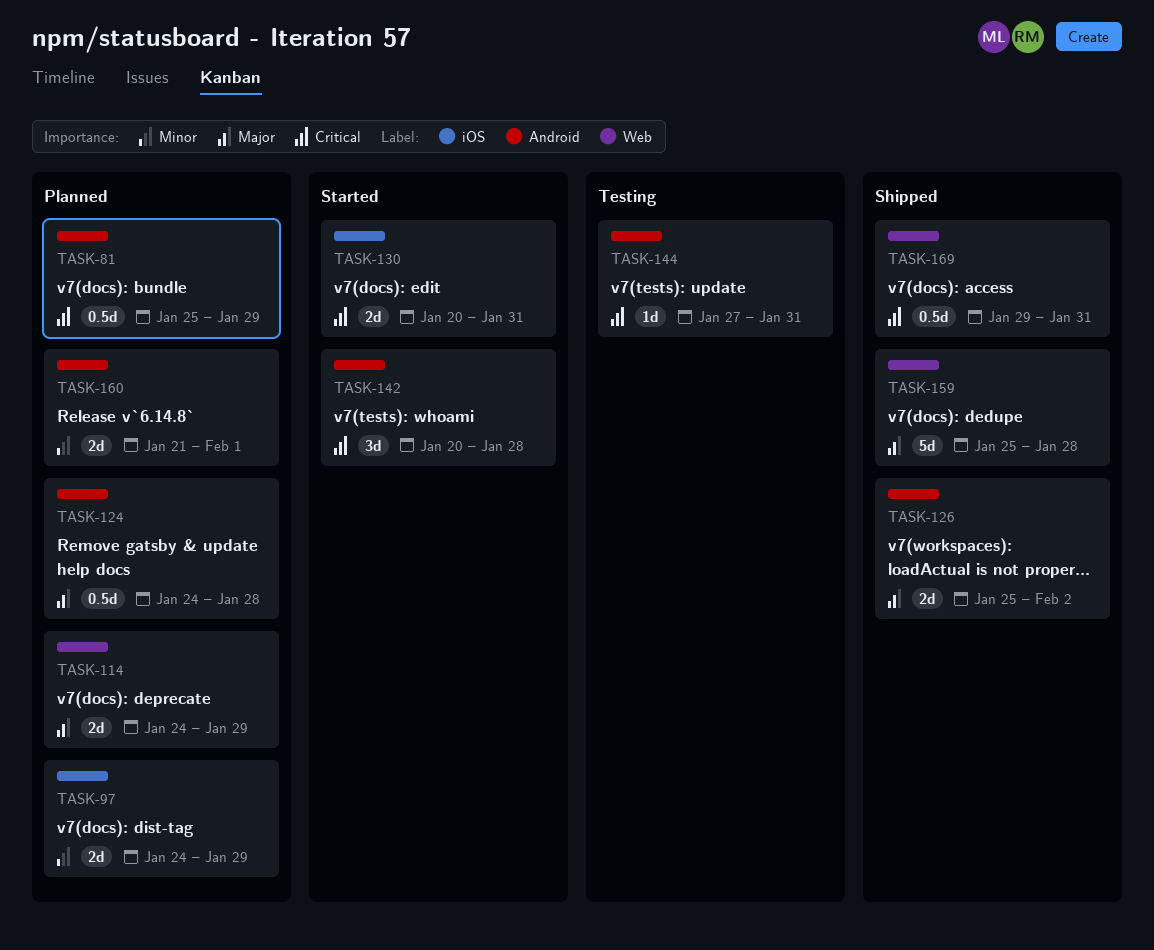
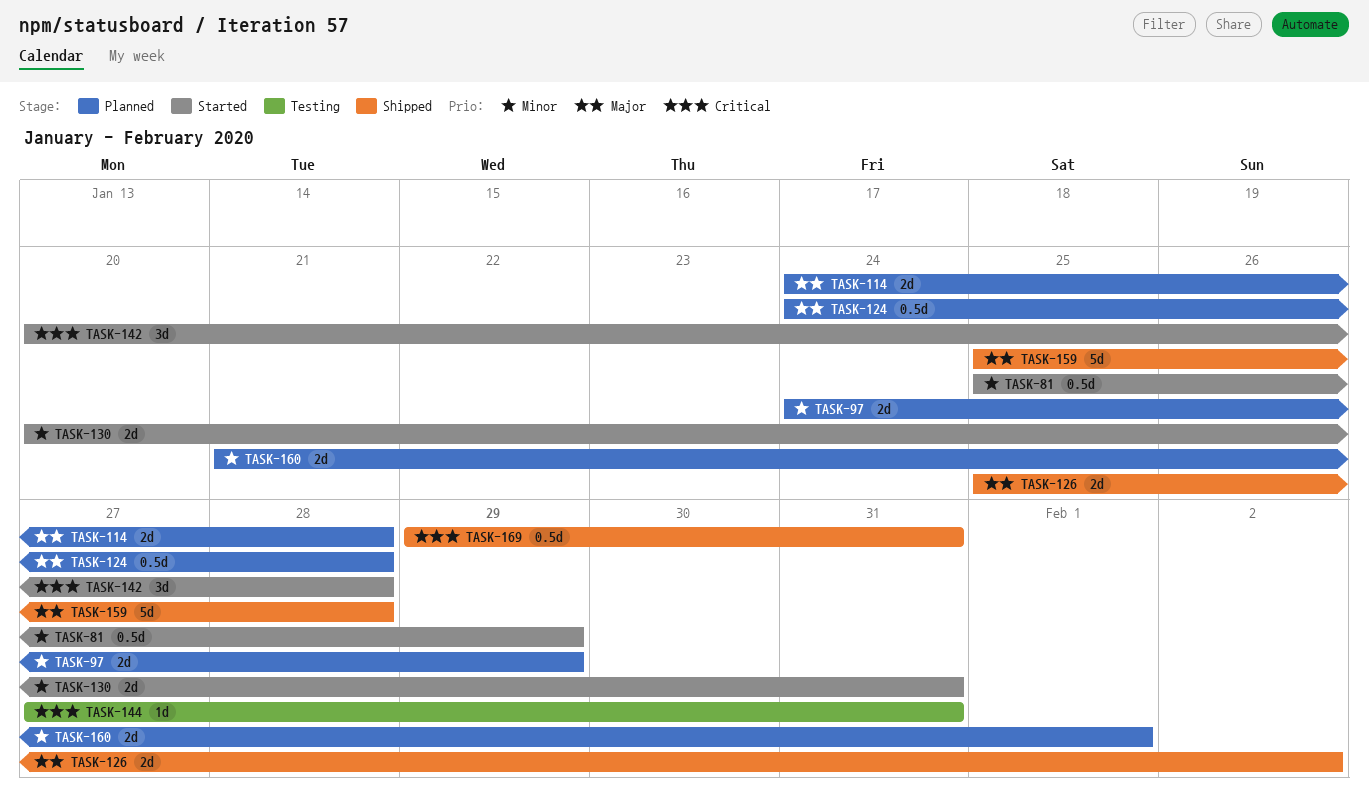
TASK-81, status: Planned -> Started
TASK-81, priority: Critical -> Minor
TASK-114, due: Jan 29 -> Jan 28
TASK-130, priority: Critical -> Minor

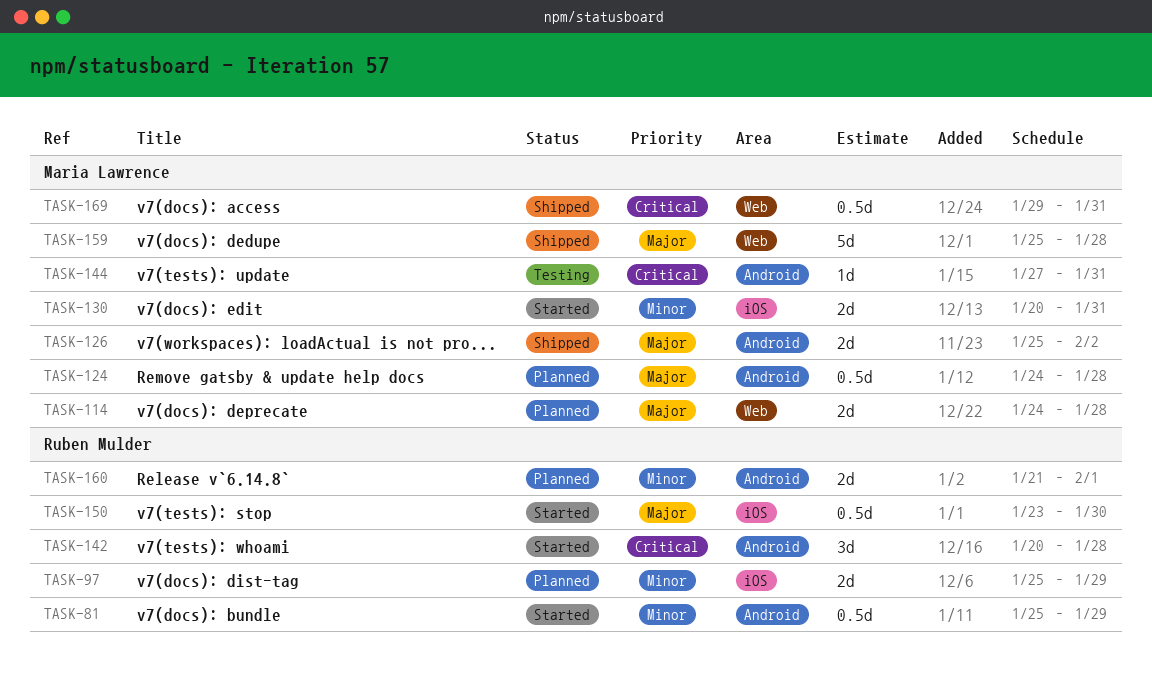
TASK-97, start: Jan 24 -> Jan 25
TASK-150: none -> present

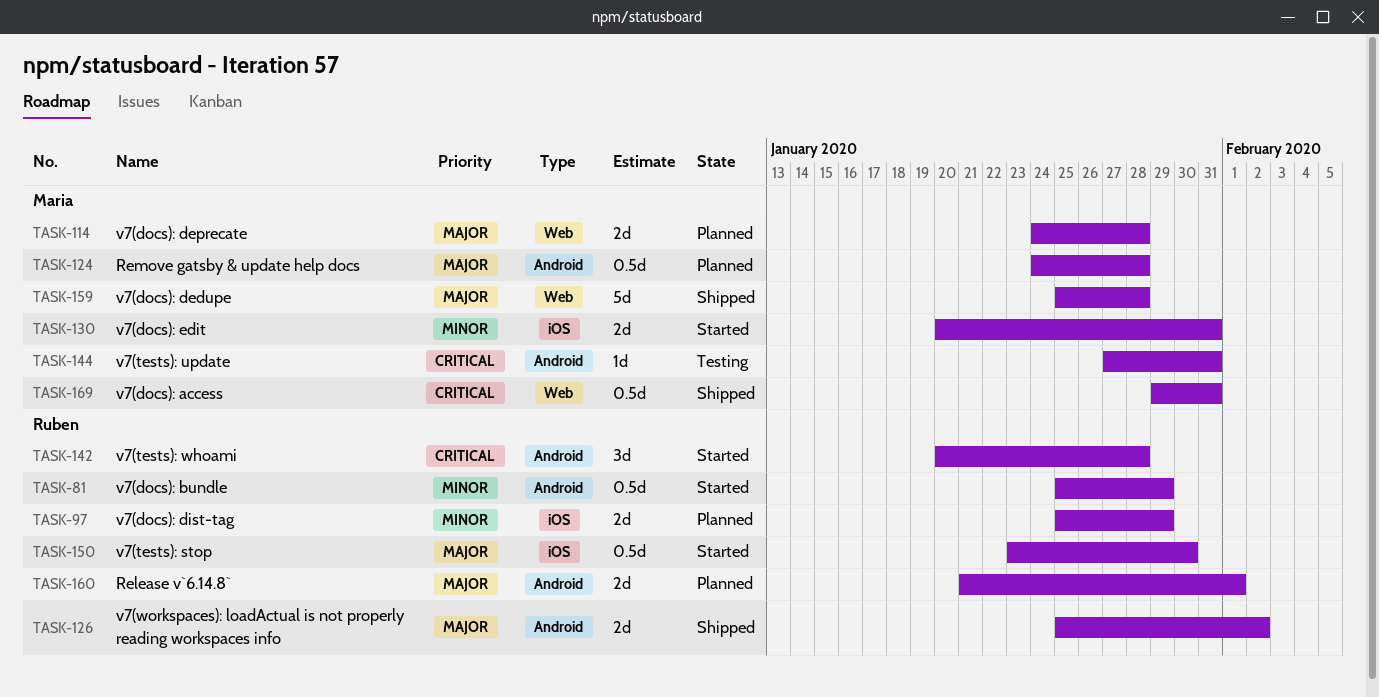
TASK-126, owner: Maria Lawrence -> Ruben Mulder
TASK-160, priority: Minor -> Major

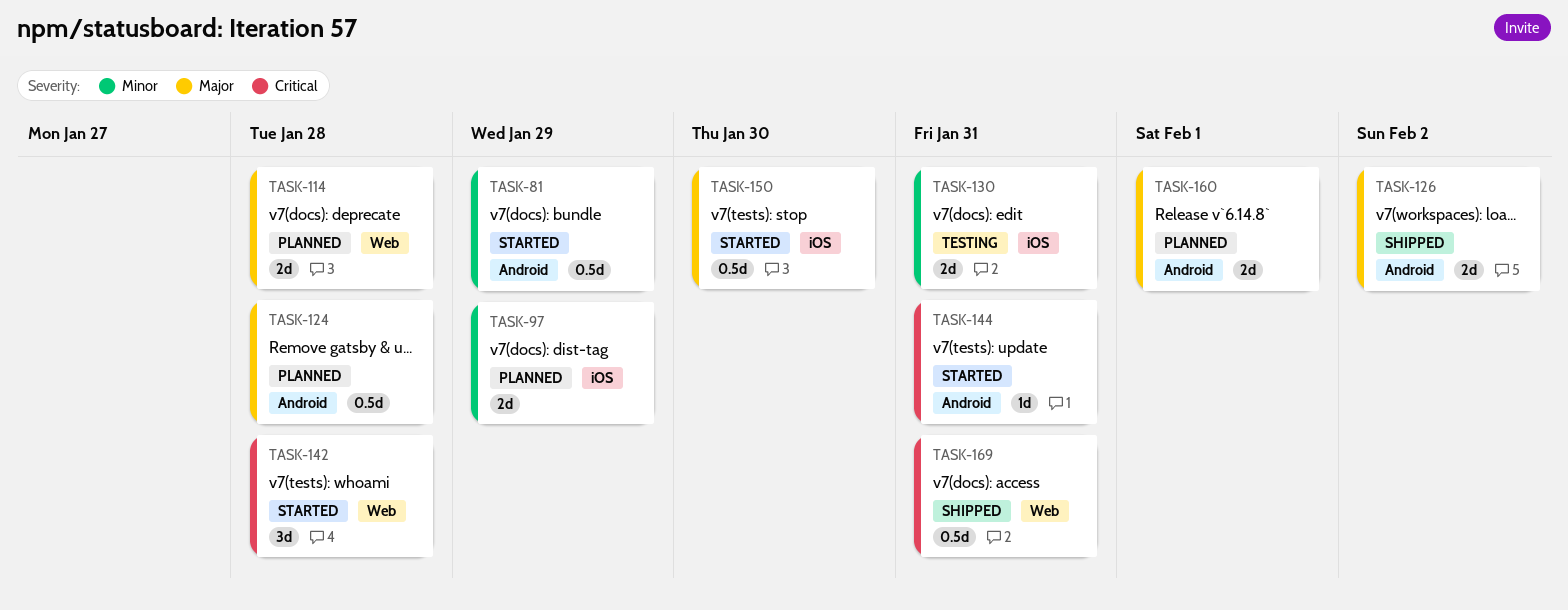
TASK-130, status: Started -> Testing
TASK-142, label: Android -> Web
TASK-144, status: Testing -> Started
TASK-159: present -> none

